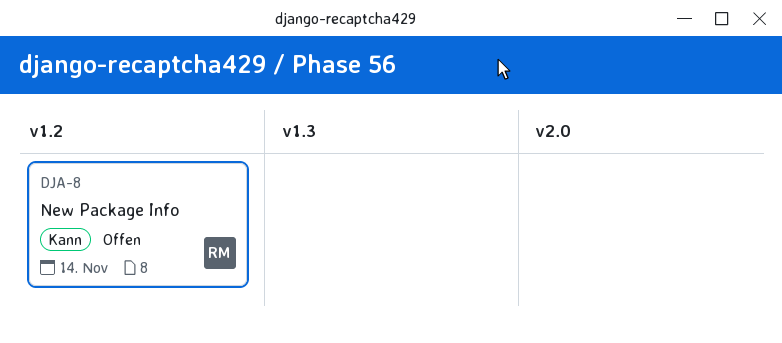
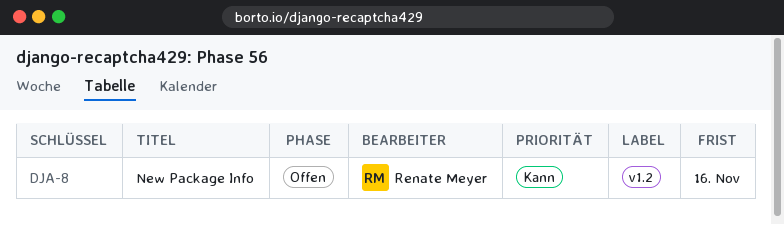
DJA-8, due: Nov 14 -> Nov 16

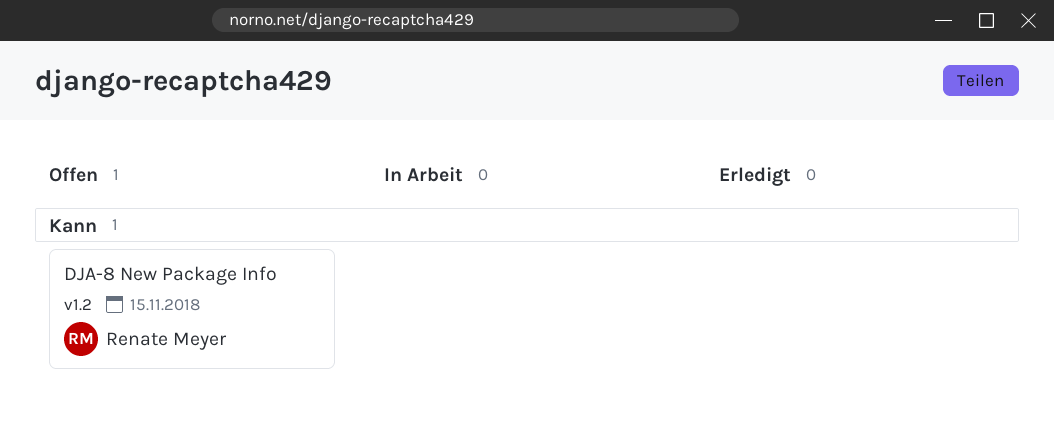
DJA-8, due: Nov 16 -> Nov 15

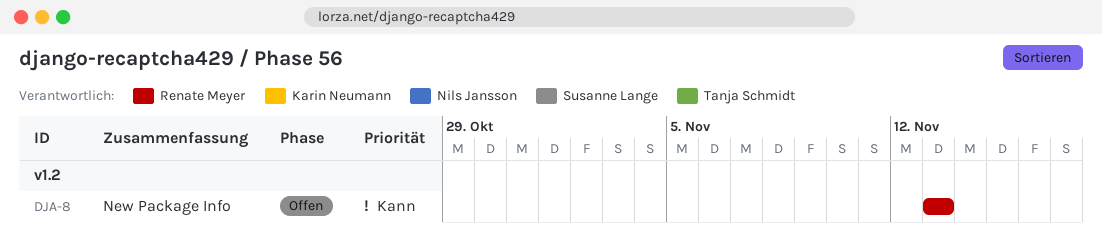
DJA-8, due: Nov 15 -> Nov 13

